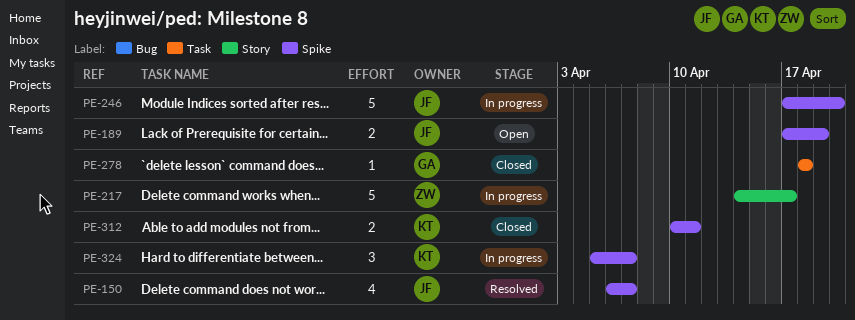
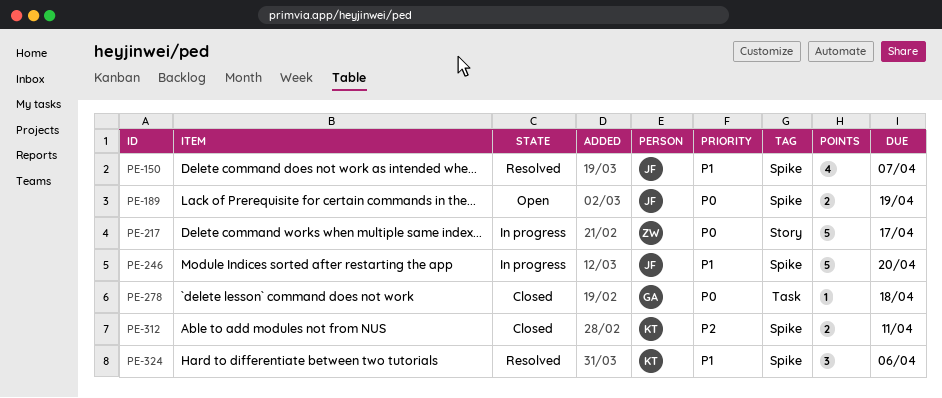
PE-324, status: In progress -> Resolved
PE-324, due: Apr 7 -> Apr 6

